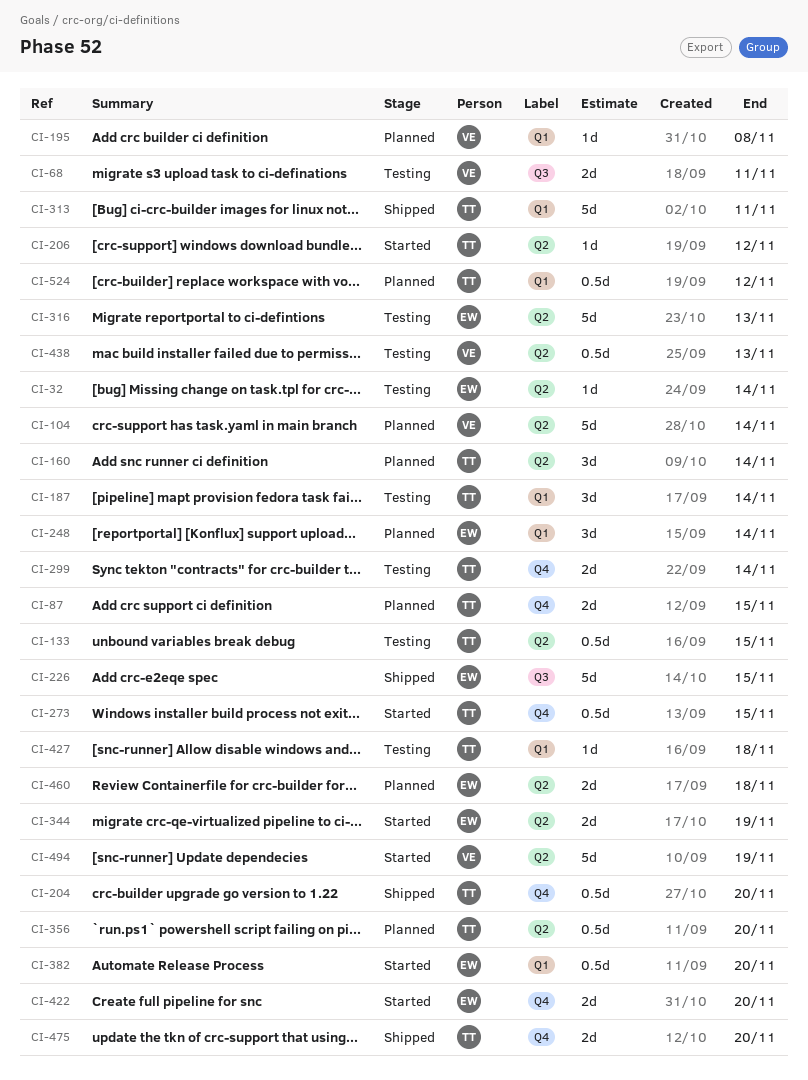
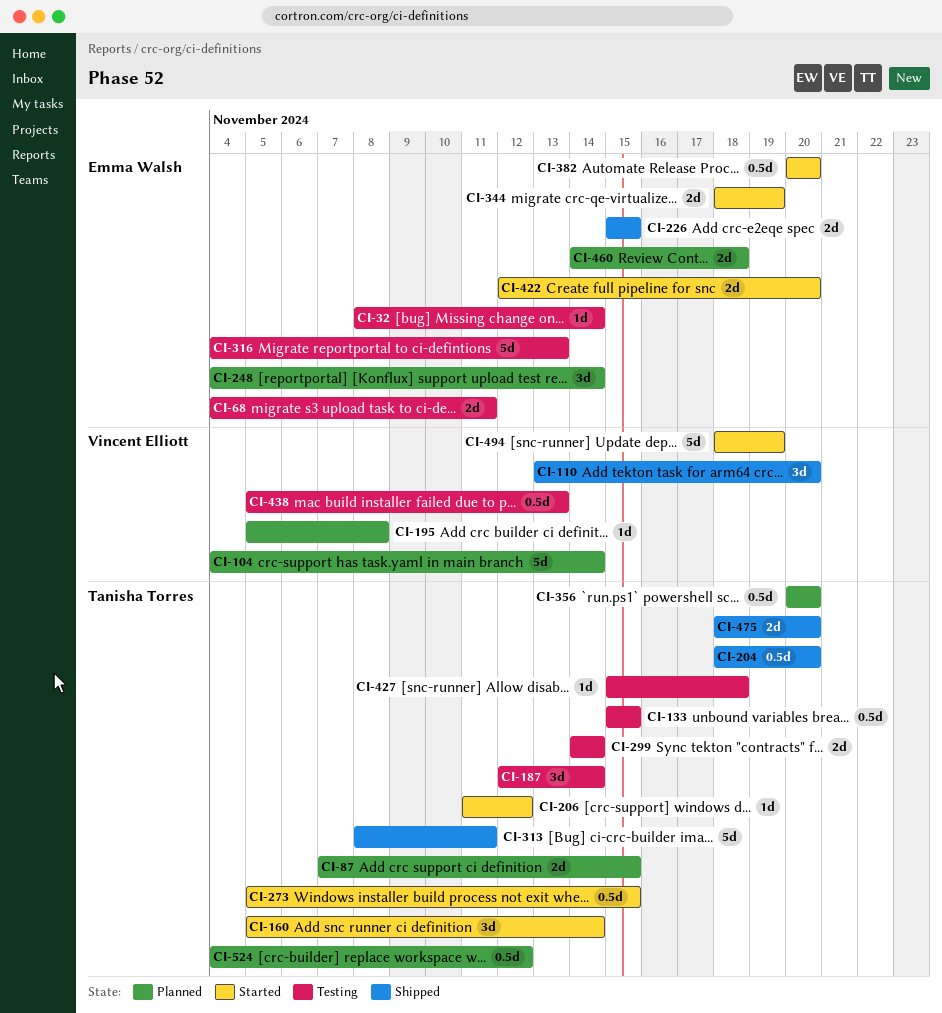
CI-68, owner: Vincent Elliott -> Emma Walsh
CI-110: none -> present
CI-160, status: Planned -> Started
CI-226, estimate: 5d -> 2d

